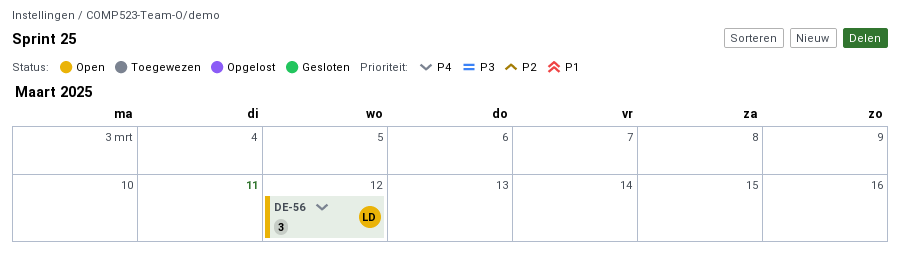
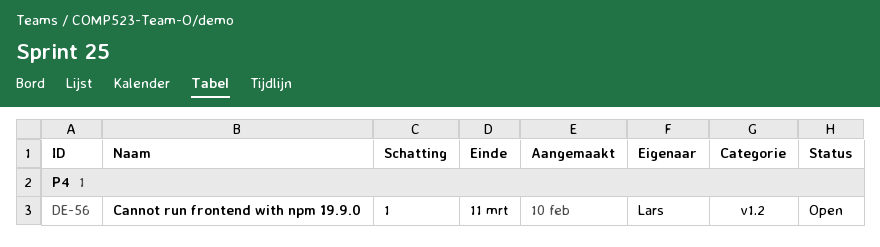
DE-56, estimate: 3 -> 1
DE-56, due: Mar 12 -> Mar 11

